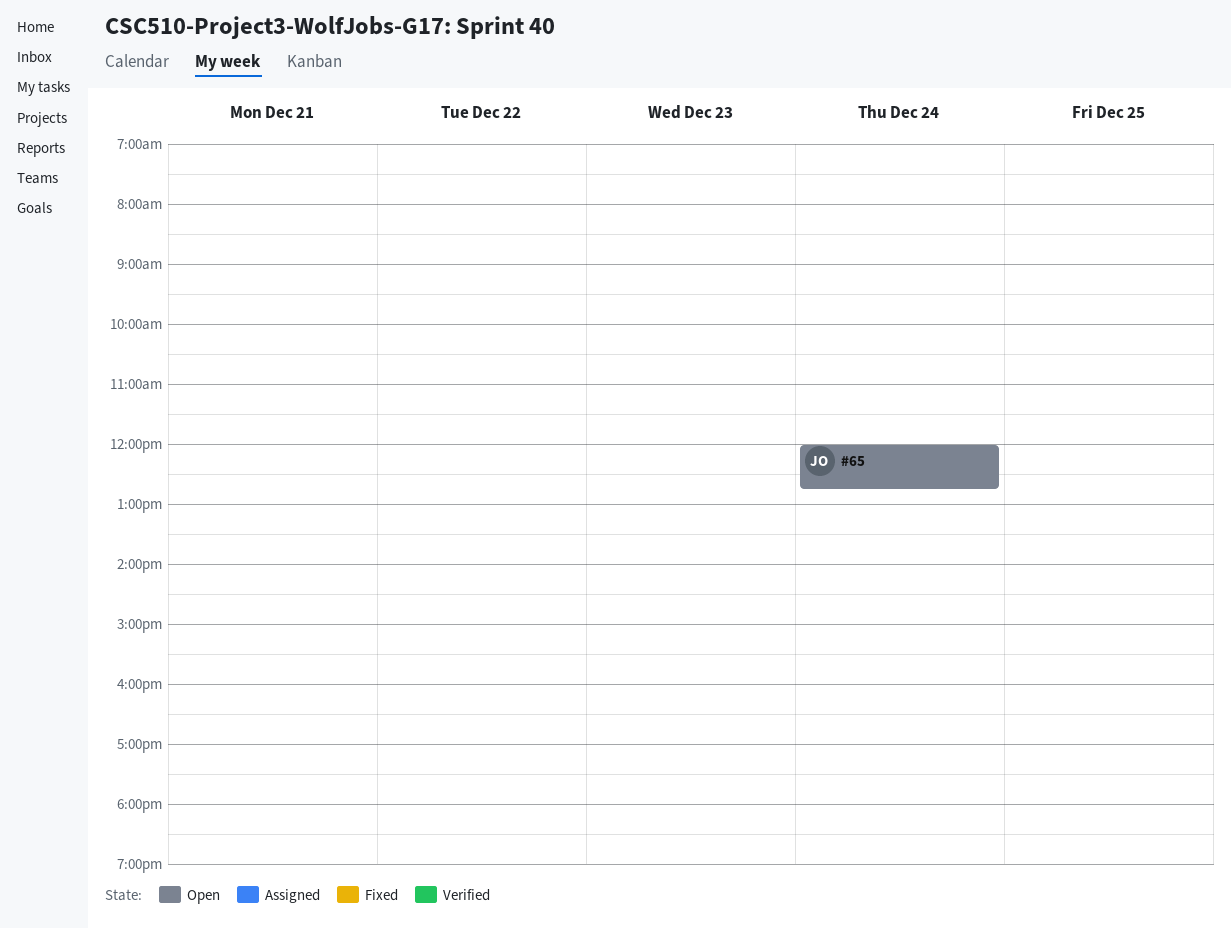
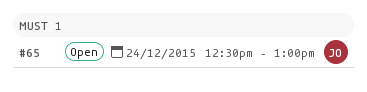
#65, begins: 12:00 -> 12:30
#65, ends: 12:45 -> 13:00

